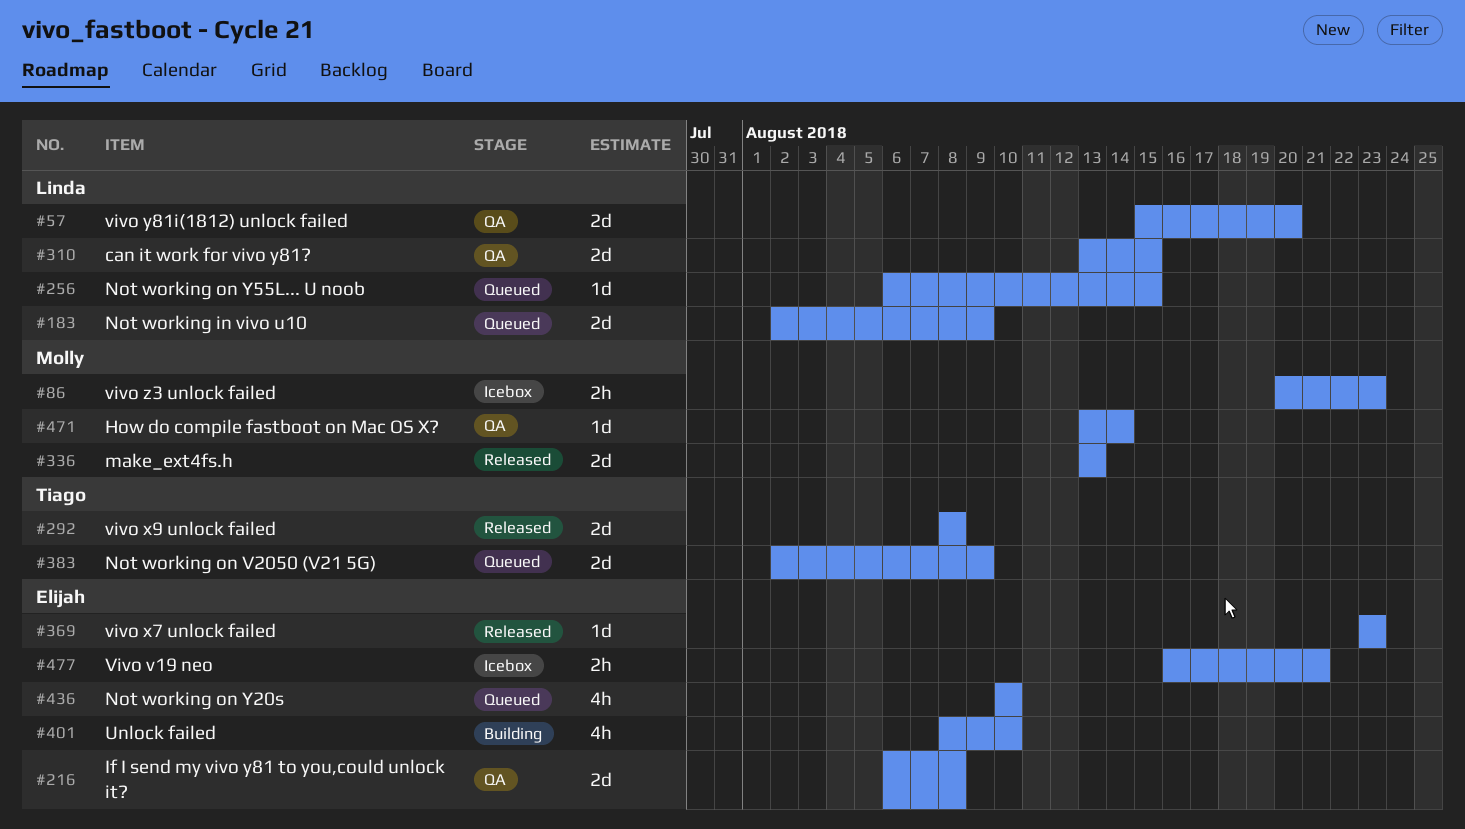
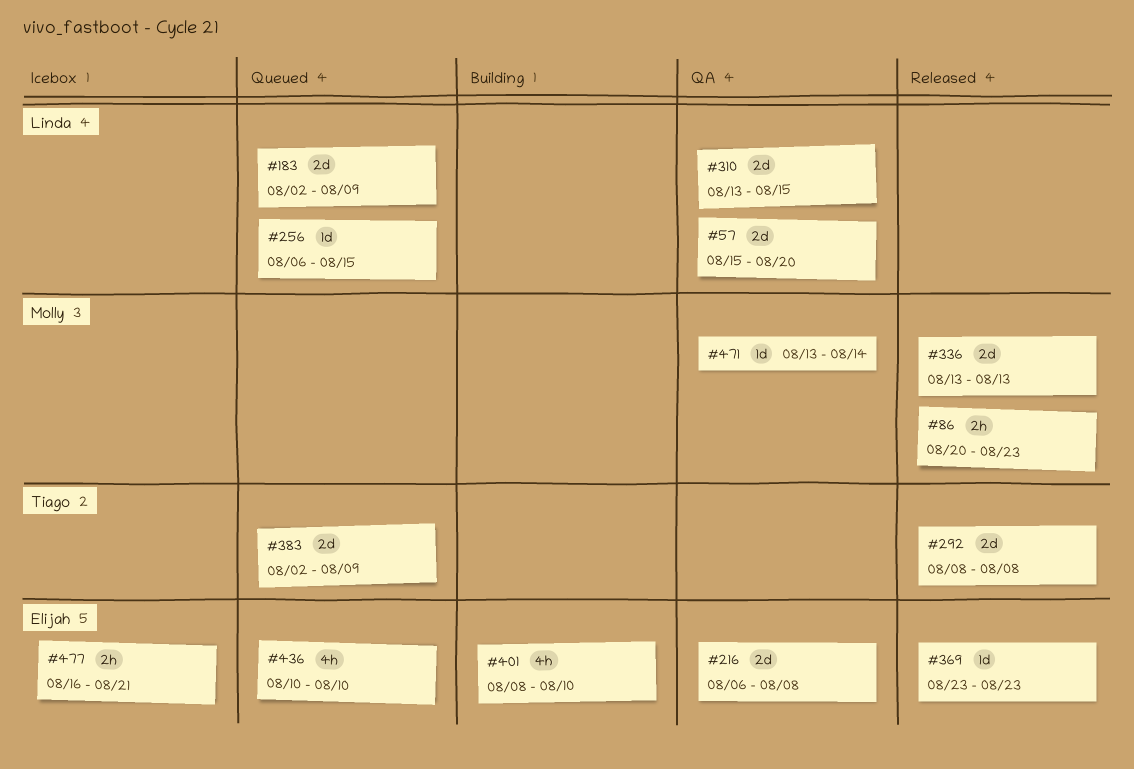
#86, status: Icebox -> Released

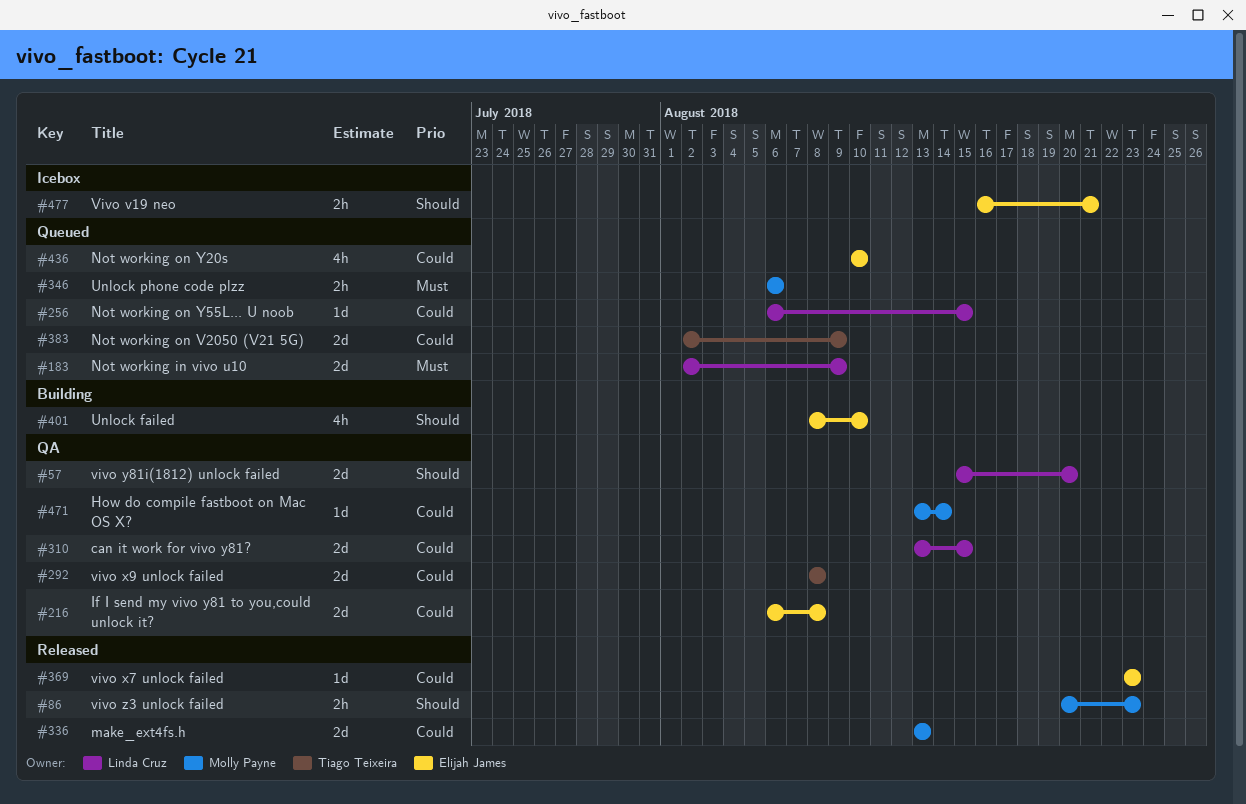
#292, status: Released -> QA
#346: none -> present

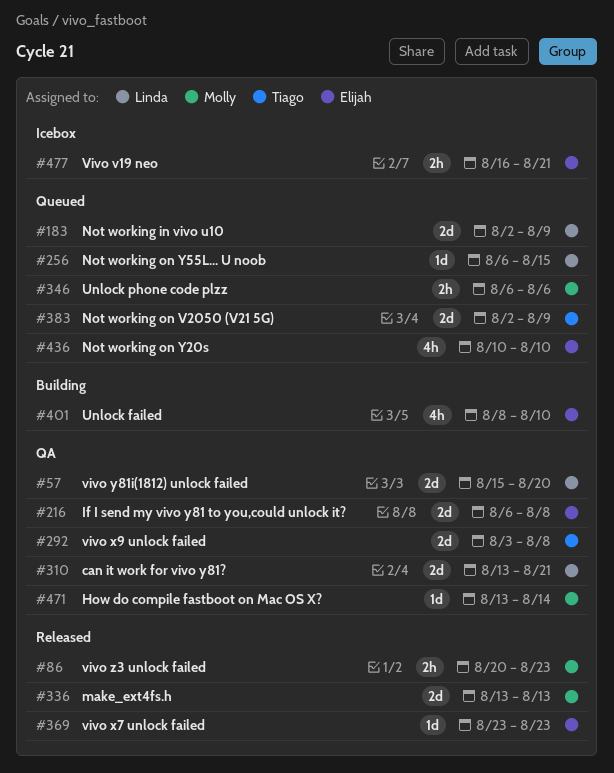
#292, start: Aug 8 -> Aug 3
#310, due: Aug 15 -> Aug 21

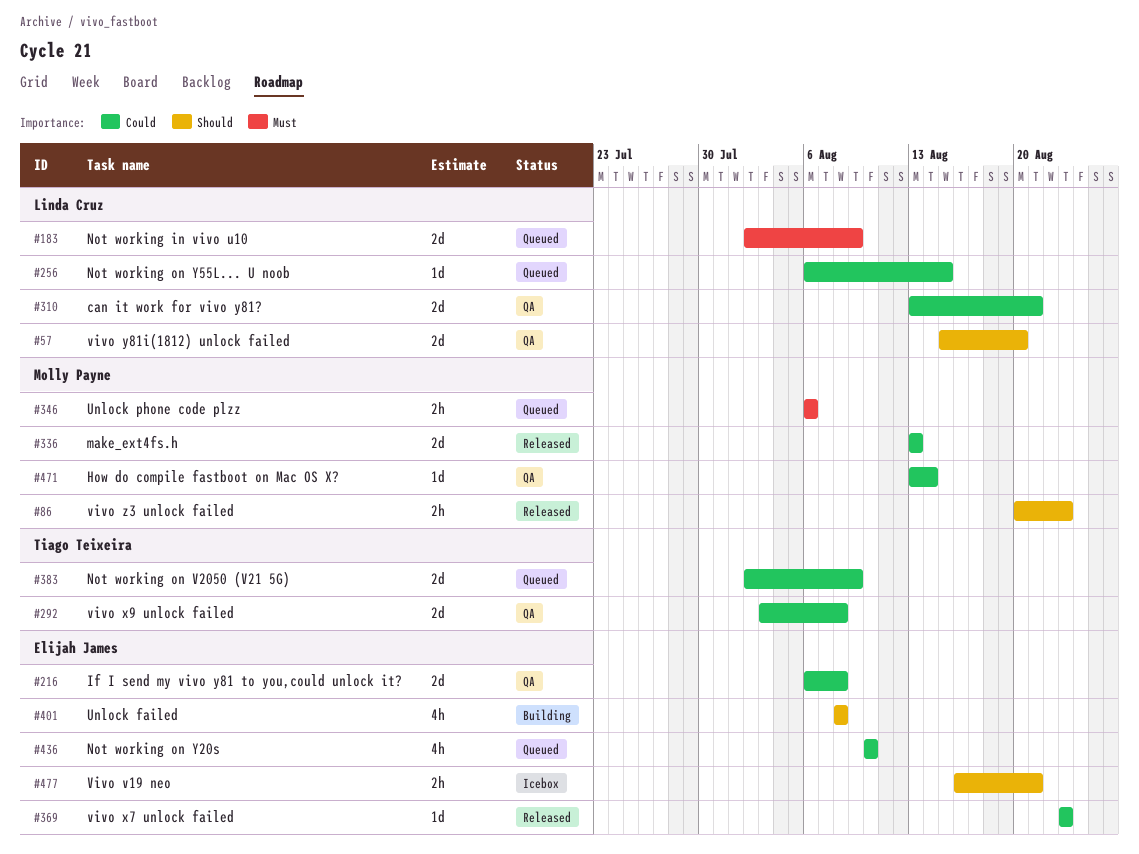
#401, due: Aug 10 -> Aug 8

